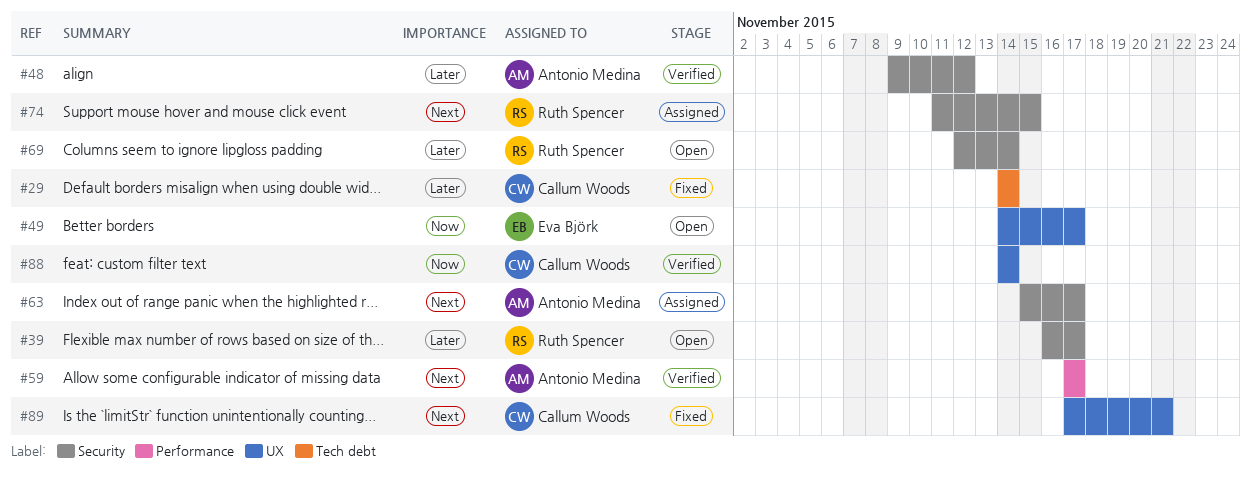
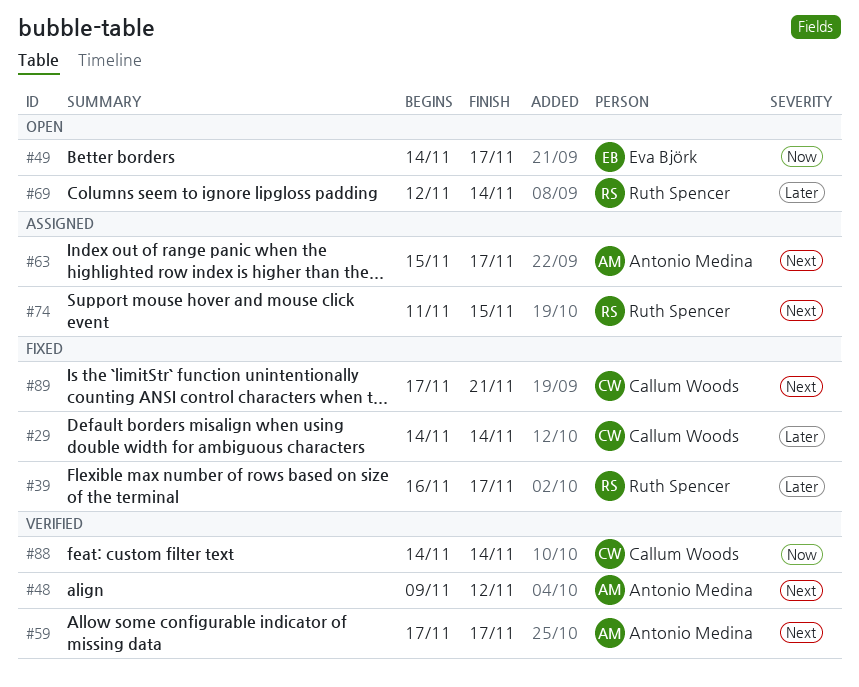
#39, status: Open -> Fixed
#48, priority: Later -> Next

